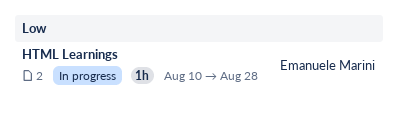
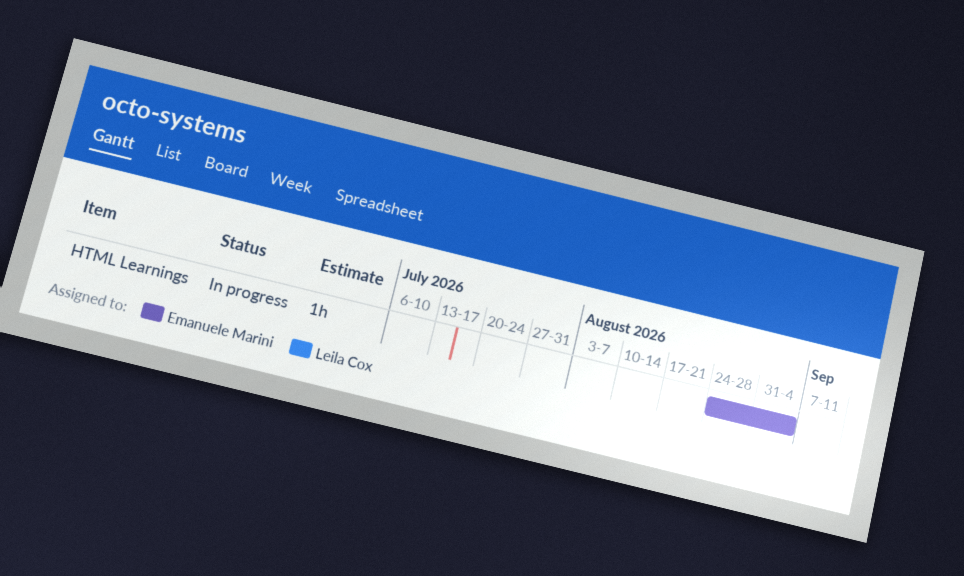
HTML Learnings, start: Aug 10 -> Aug 24
HTML Learnings, due: Aug 28 -> Sep 4

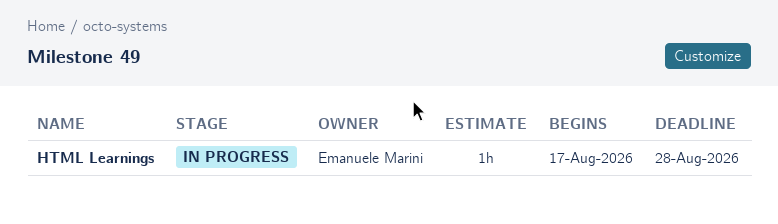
HTML Learnings, start: Aug 24 -> Aug 17
HTML Learnings, due: Sep 4 -> Aug 28

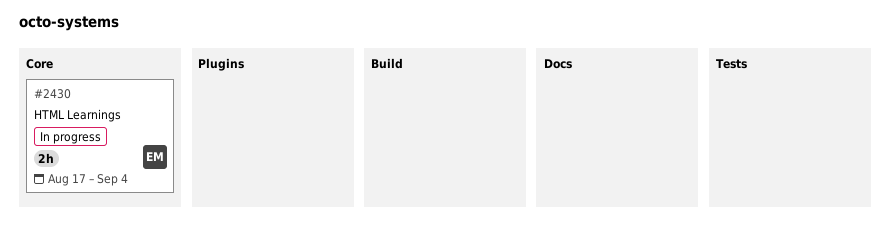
HTML Learnings, estimate: 1h -> 2h
HTML Learnings, due: Aug 28 -> Sep 4

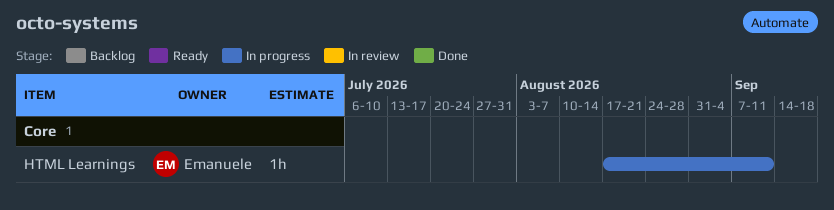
HTML Learnings, estimate: 2h -> 1h
HTML Learnings, due: Sep 4 -> Sep 11

